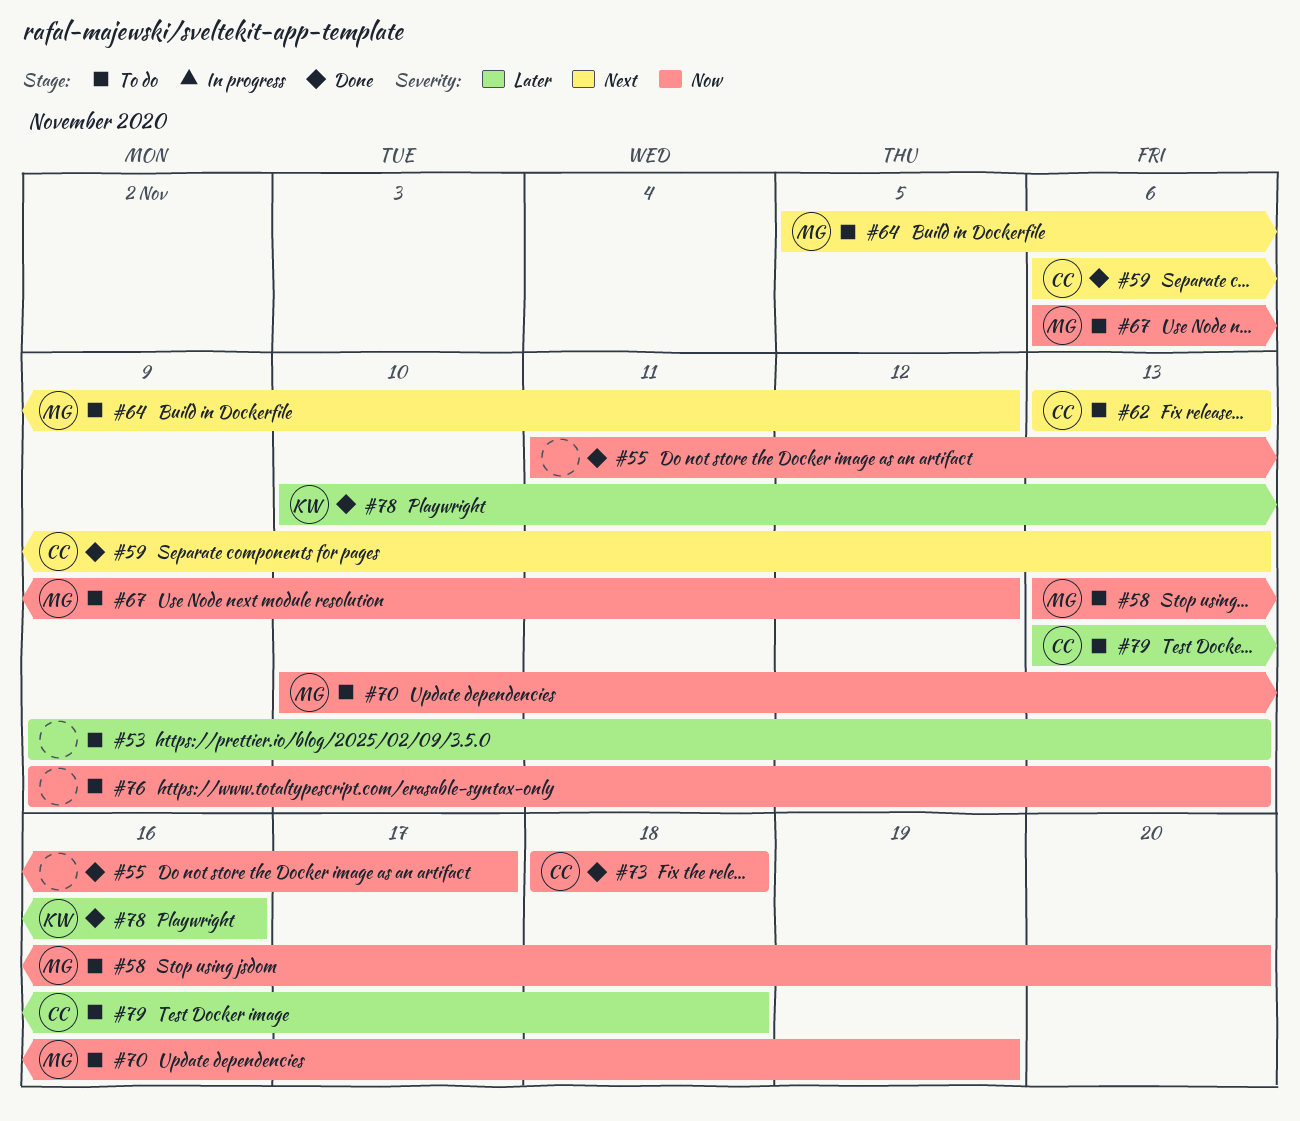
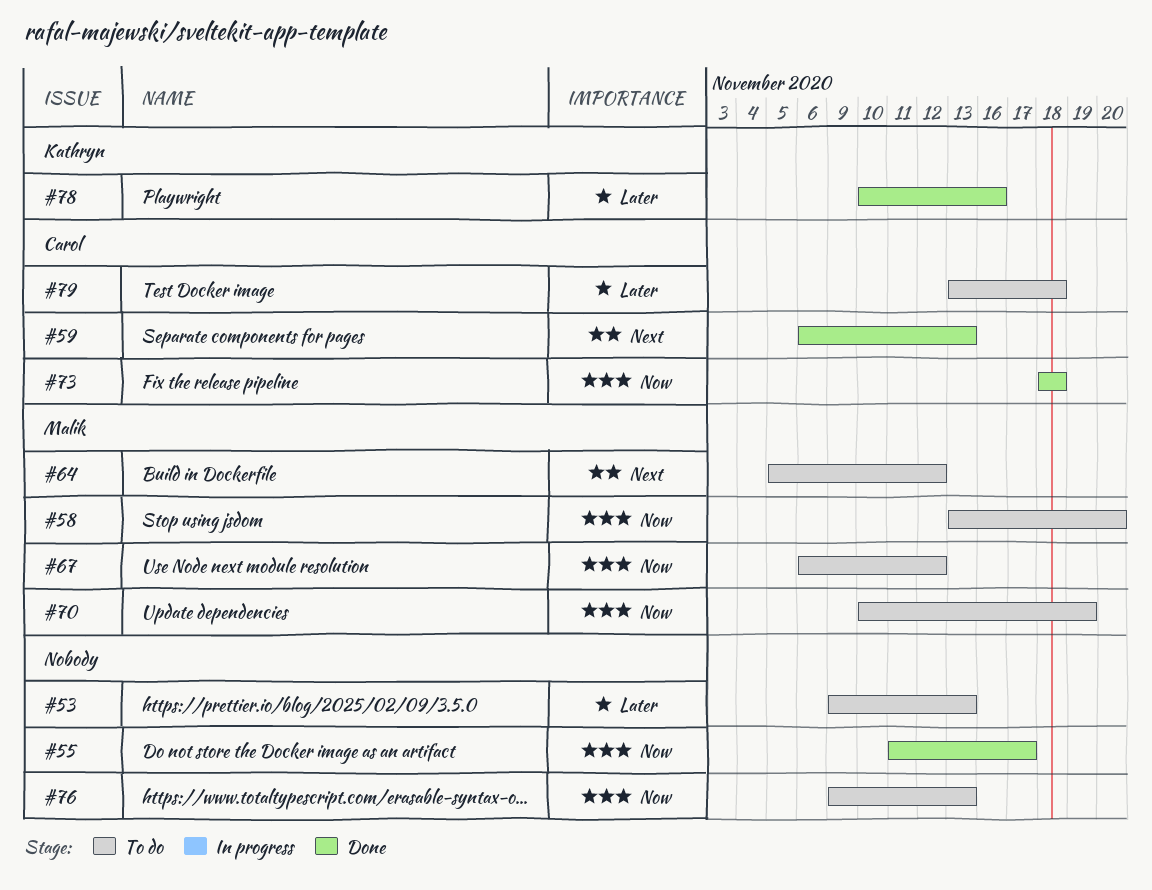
#62: present -> none

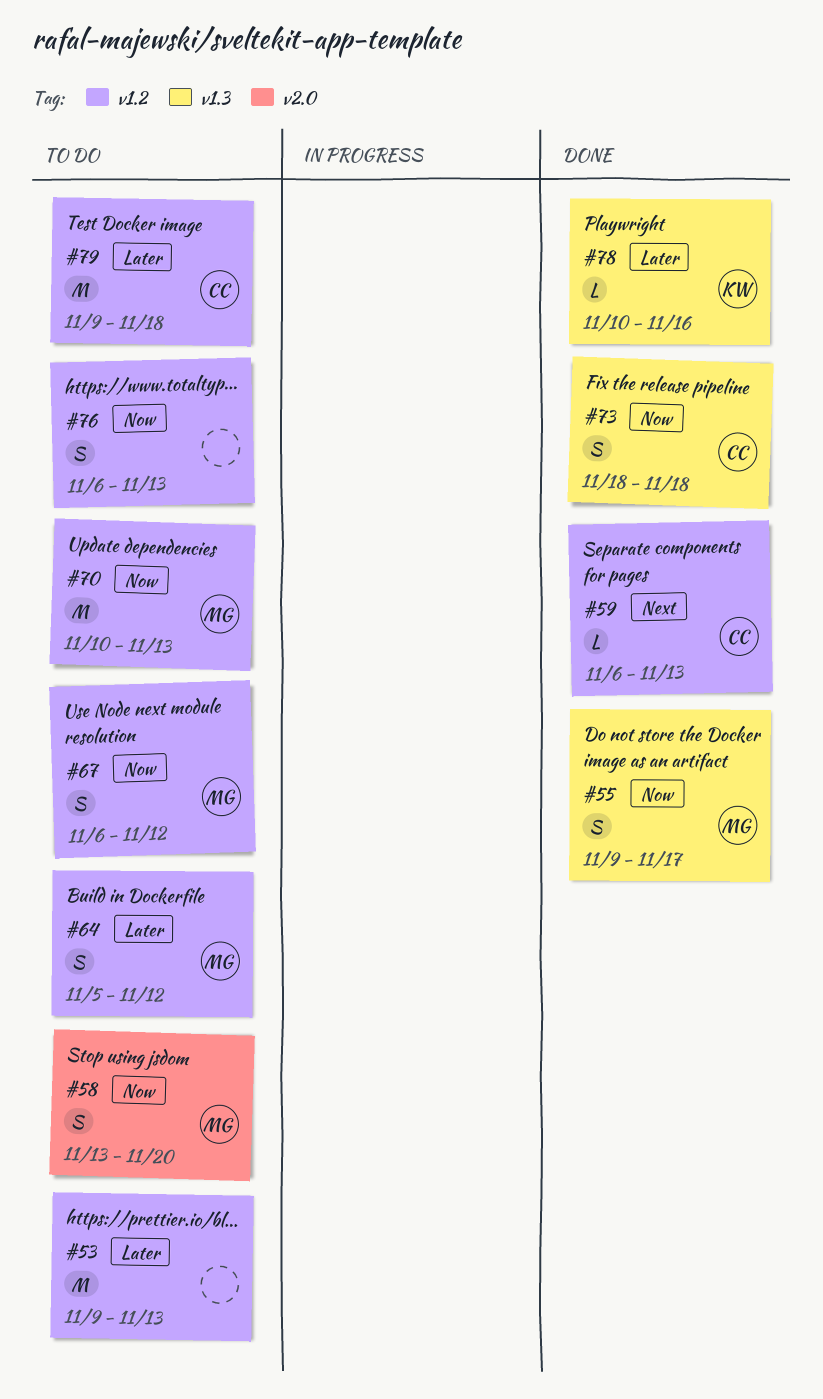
#55, owner: none -> Malik
#55, start: Nov 11 -> Nov 9
#64, priority: Next -> Later
#70, due: Nov 19 -> Nov 13
#76, start: Nov 9 -> Nov 6
#79, start: Nov 13 -> Nov 9

